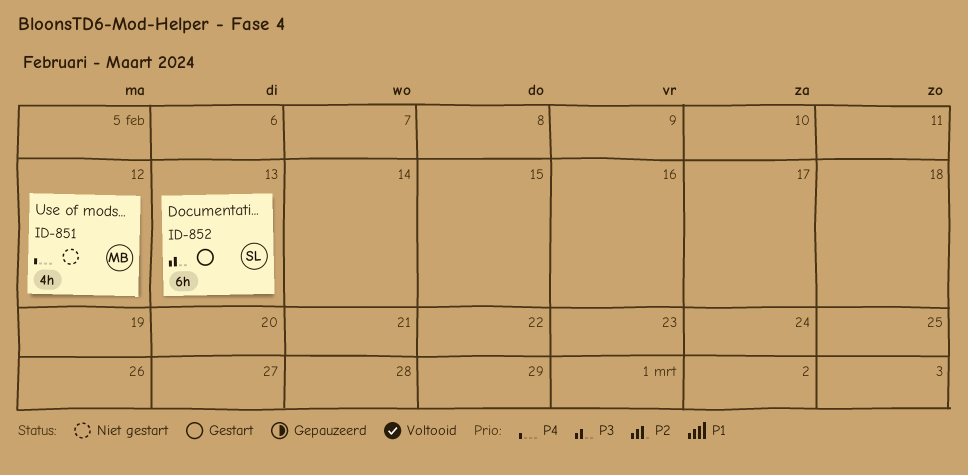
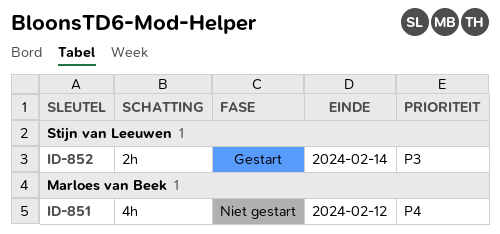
ID-852, estimate: 6h -> 2h
ID-852, due: Feb 13 -> Feb 14

